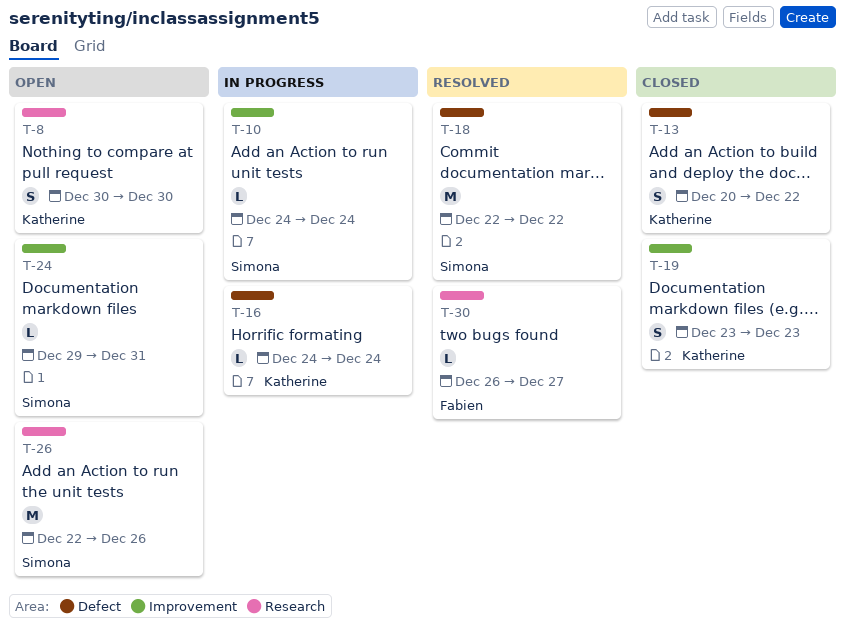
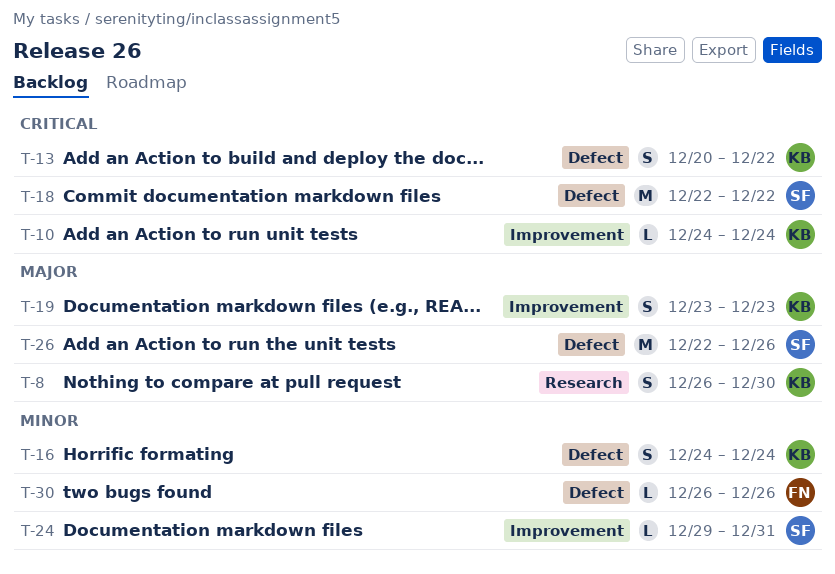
T-8, start: Dec 30 -> Dec 26
T-10, owner: Simona -> Katherine
T-16, estimate: L -> S
T-26, label: Research -> Defect
T-30, label: Research -> Defect
T-30, due: Dec 27 -> Dec 26

